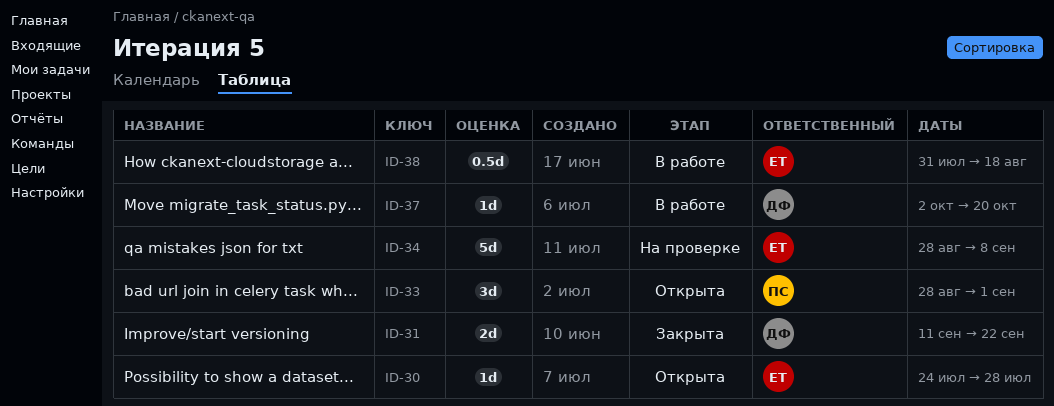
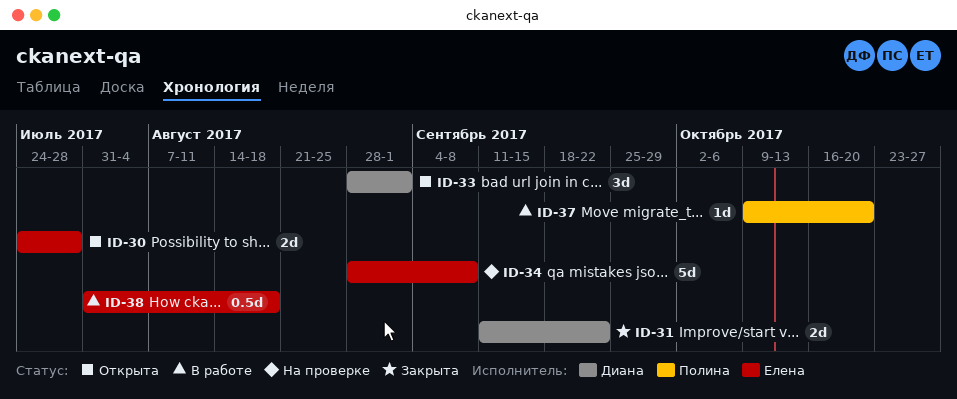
ID-30, estimate: 1d -> 2d
ID-33, owner: Полина -> Диана
ID-37, owner: Диана -> Полина
ID-37, start: Oct 2 -> Oct 9

